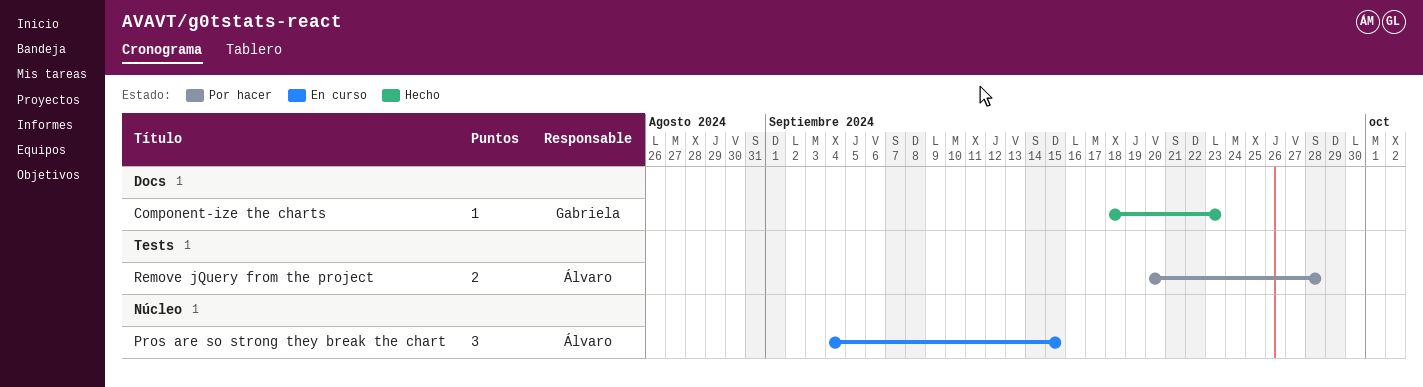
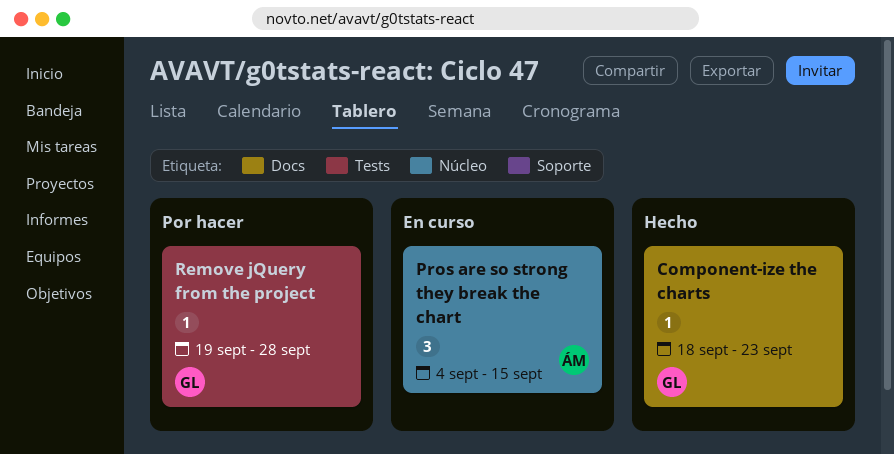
Remove jQuery from the project, owner: Álvaro -> Gabriela
Remove jQuery from the project, estimate: 2 -> 1
Remove jQuery from the project, start: Sep 20 -> Sep 19

